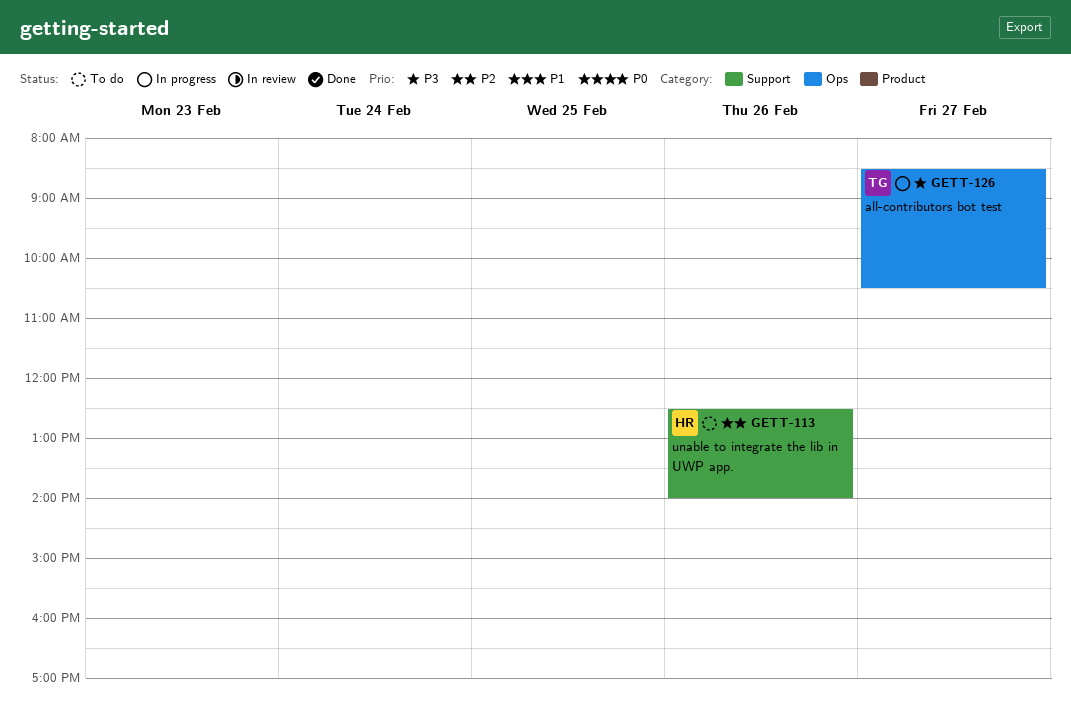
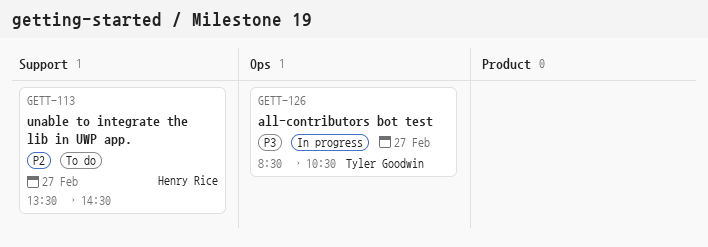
GETT-113, day: Feb 26 -> Feb 27
GETT-113, begins: 12:30 -> 13:30
GETT-113, ends: 14:00 -> 14:30

